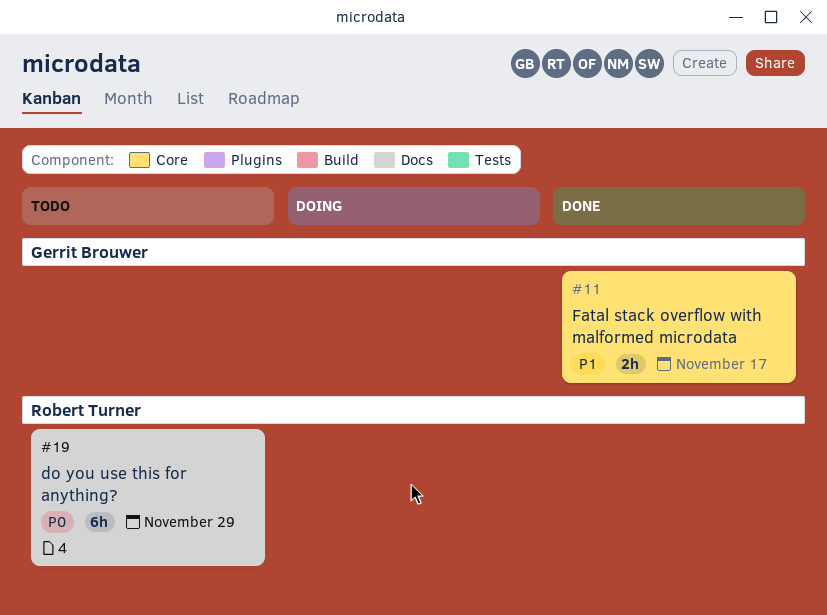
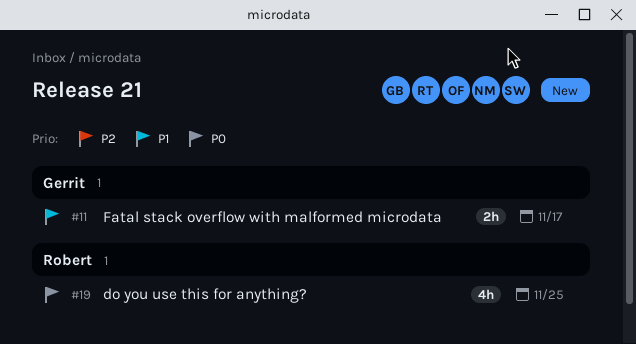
#19, estimate: 6h -> 4h
#19, due: Nov 29 -> Nov 25

